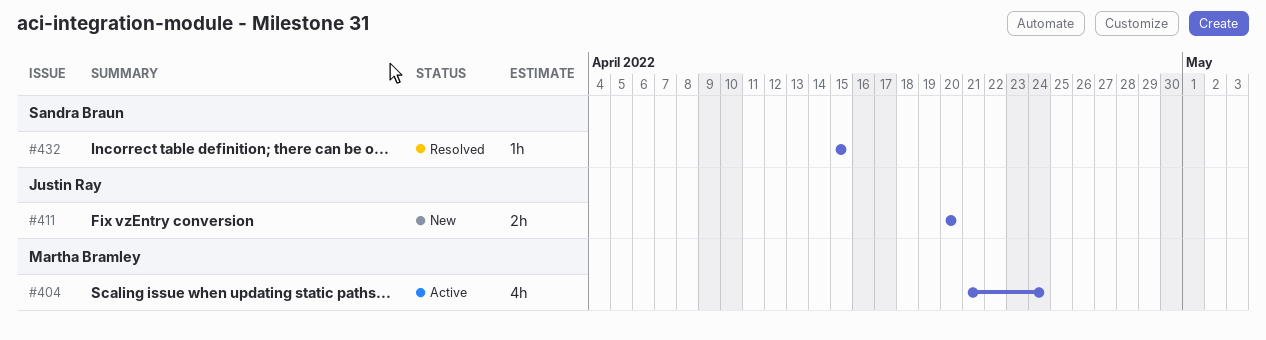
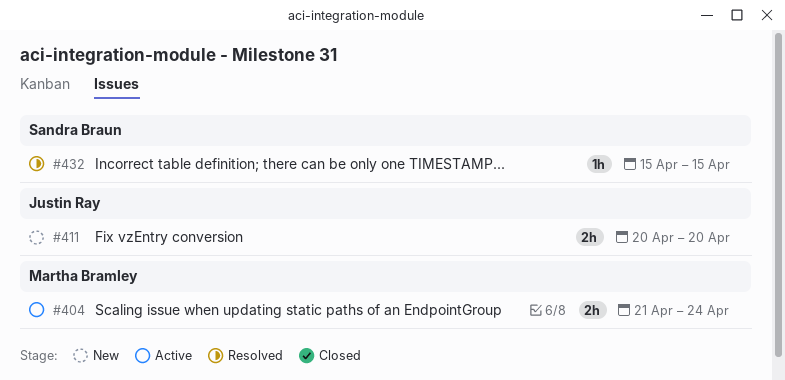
#404, estimate: 4h -> 2h

